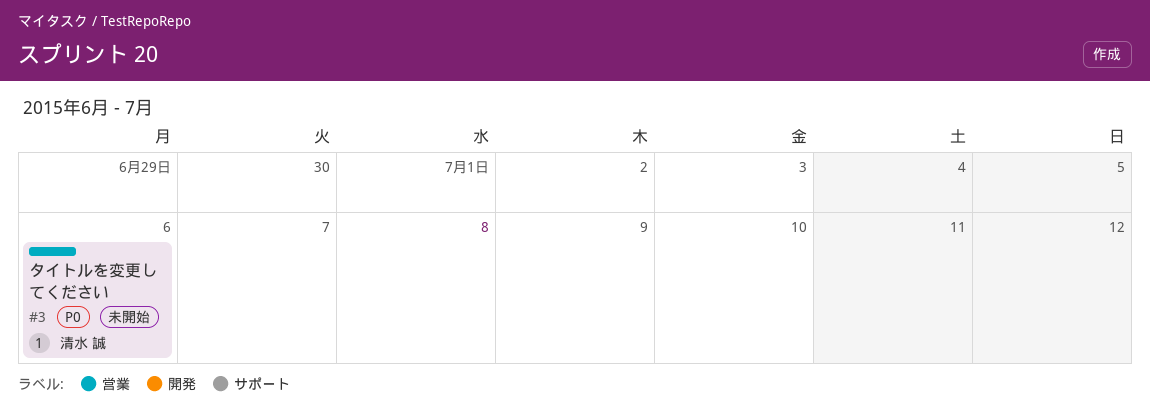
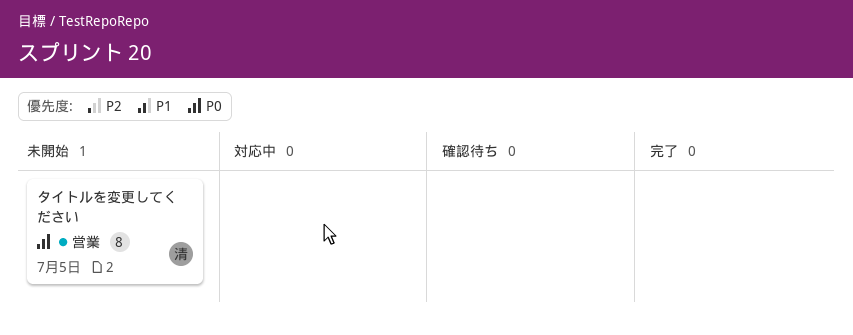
タイトルを変更してください, estimate: 1 -> 8
タイトルを変更してください, due: Jul 6 -> Jul 5

